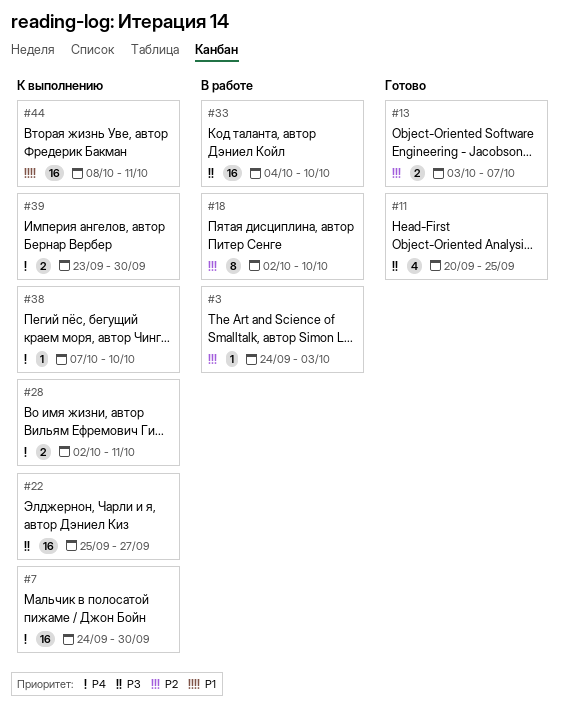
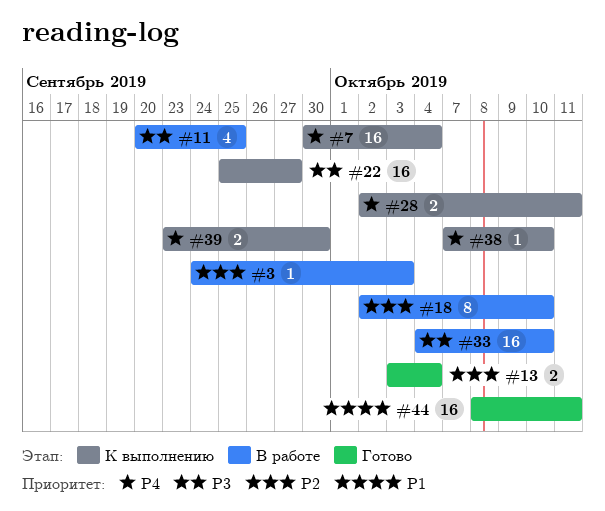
#7, start: Sep 24 -> Sep 30
#7, due: Sep 30 -> Oct 4
#11, status: Готово -> В работе
#13, due: Oct 7 -> Oct 4
#44, status: К выполнению -> Готово

